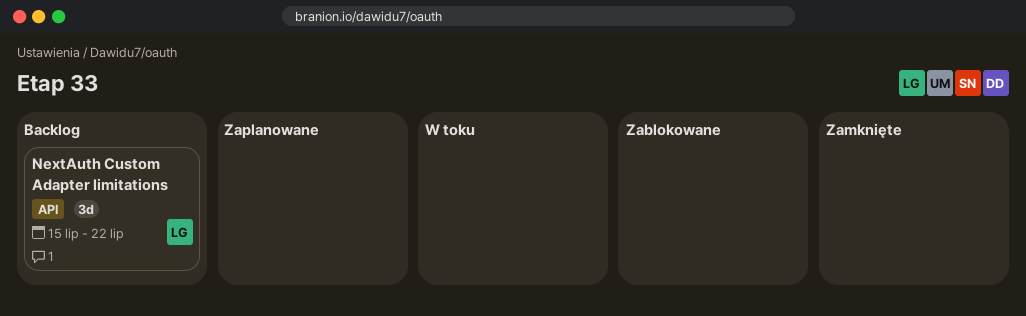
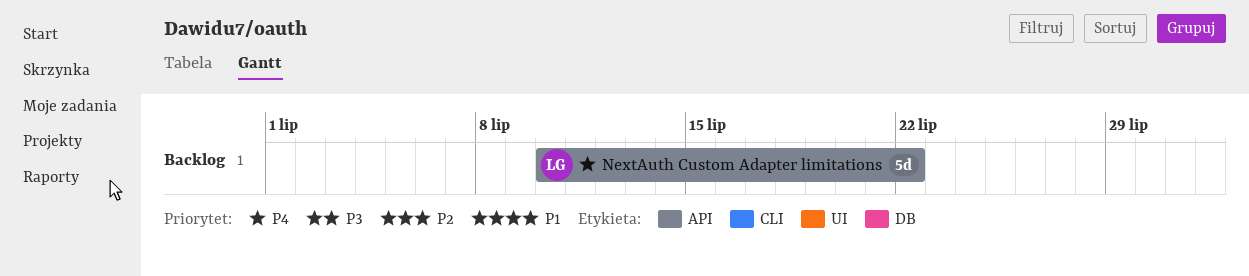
NextAuth Custom Adapter limitations, estimate: 3d -> 5d
NextAuth Custom Adapter limitations, start: Jul 15 -> Jul 10

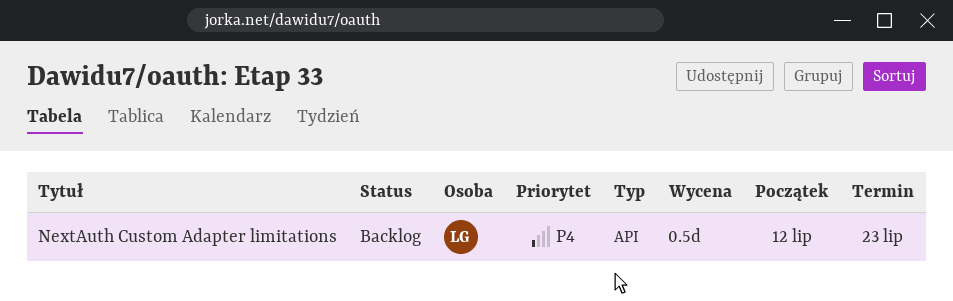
NextAuth Custom Adapter limitations, estimate: 5d -> 0.5d
NextAuth Custom Adapter limitations, start: Jul 10 -> Jul 12
NextAuth Custom Adapter limitations, due: Jul 22 -> Jul 23

